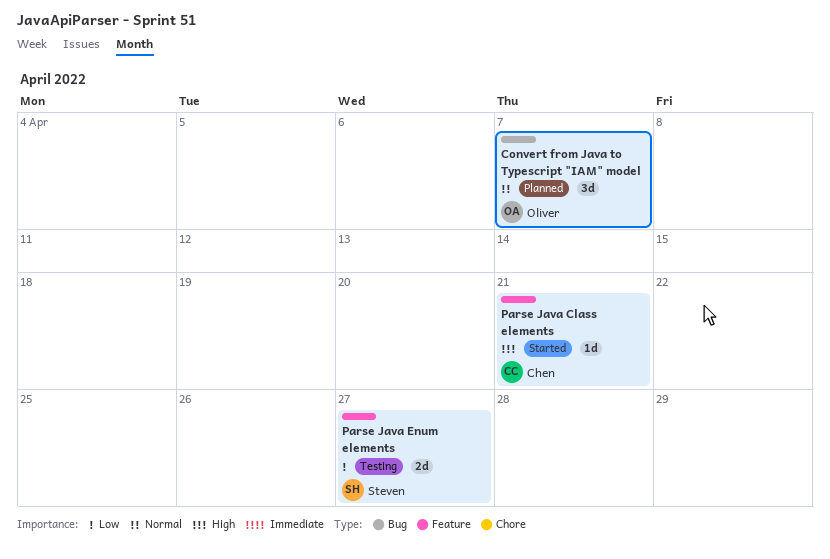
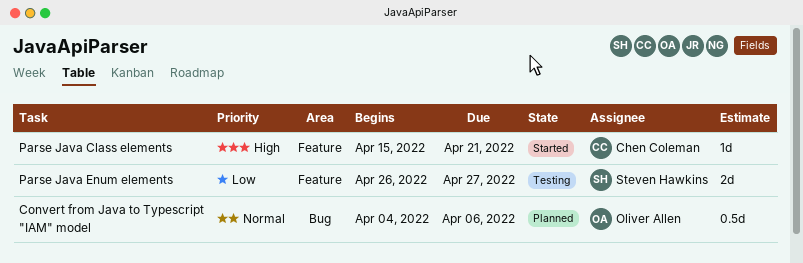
Convert from Java to Typescript "IAM" model, estimate: 3d -> 0.5d
Convert from Java to Typescript "IAM" model, due: Apr 7 -> Apr 6

